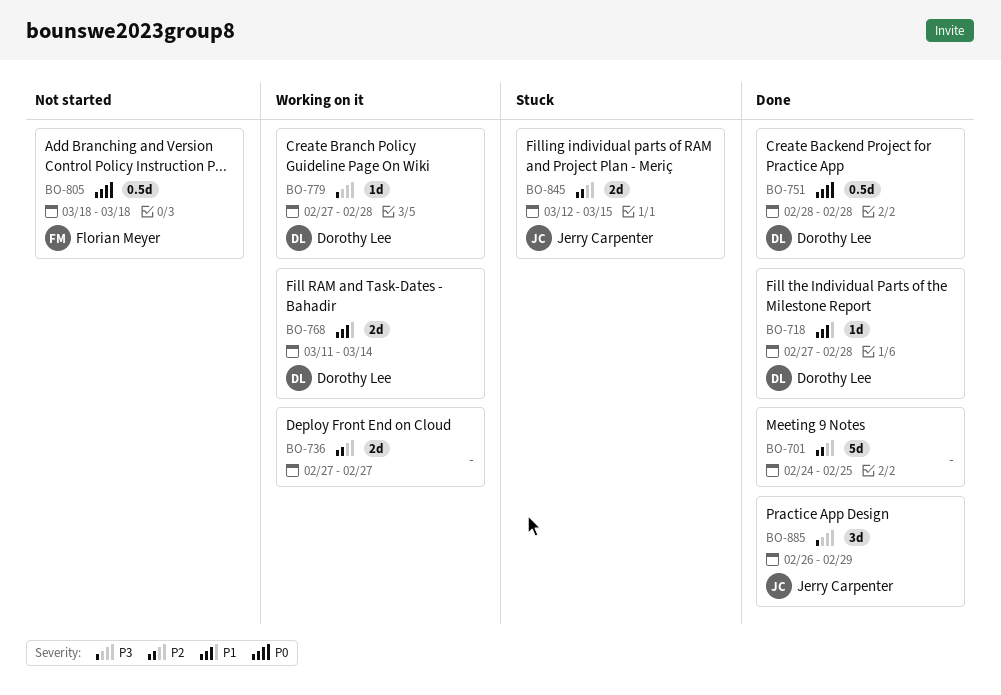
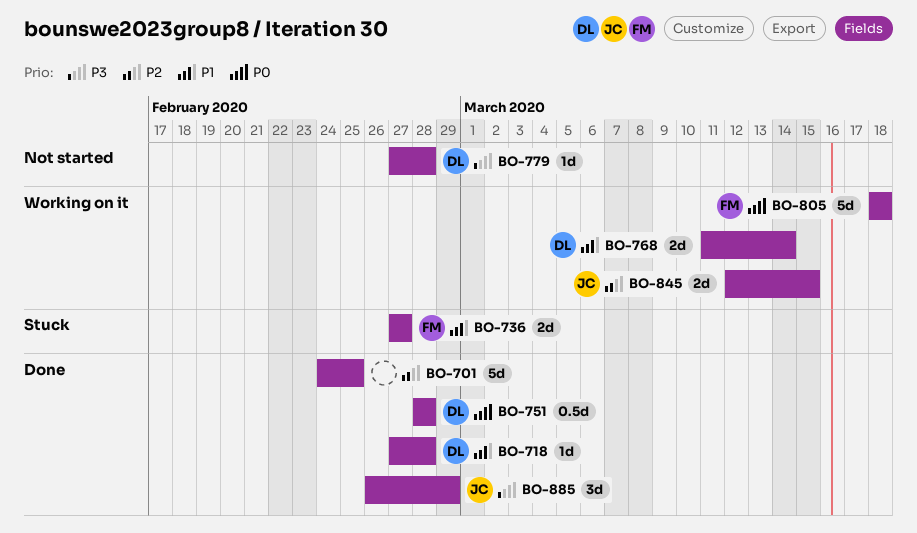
BO-736, status: Working on it -> Stuck
BO-736, owner: none -> Florian Meyer
BO-736, priority: P2 -> P1
BO-779, status: Working on it -> Not started
BO-805, status: Not started -> Working on it
BO-805, estimate: 0.5d -> 5d
BO-845, status: Stuck -> Working on it

